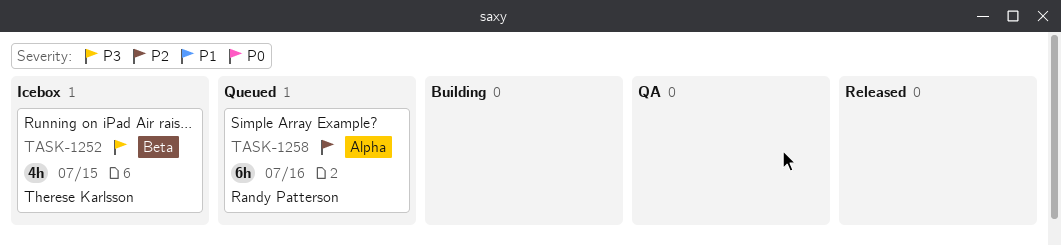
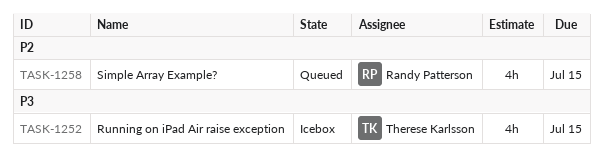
TASK-1258, estimate: 6h -> 4h
TASK-1258, due: Jul 16 -> Jul 15

